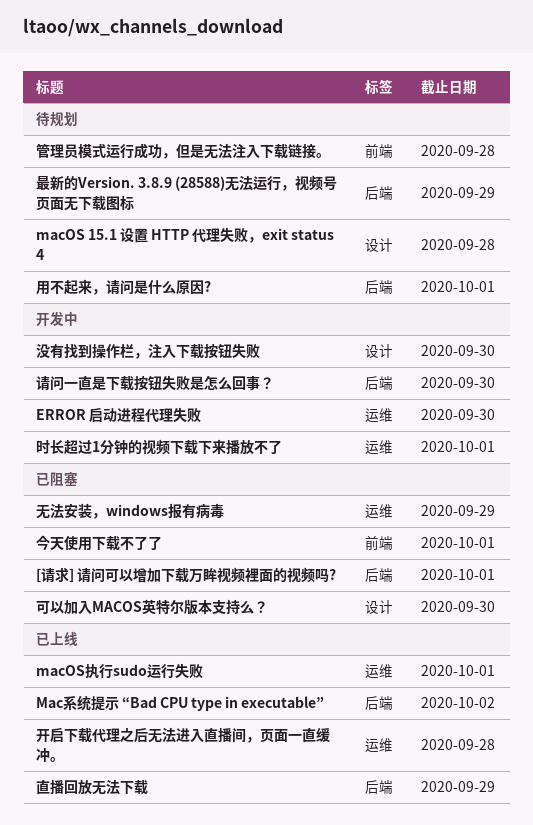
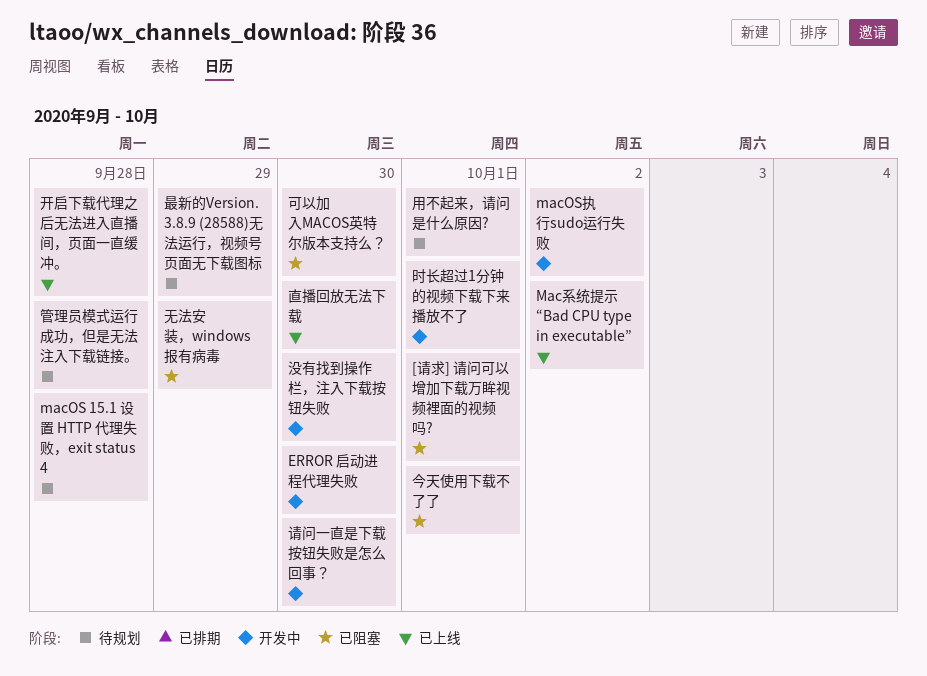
macOS执行sudo运行失败, status: 已上线 -> 开发中
macOS执行sudo运行失败, due: Oct 1 -> Oct 2
直播回放无法下载, due: Sep 29 -> Sep 30

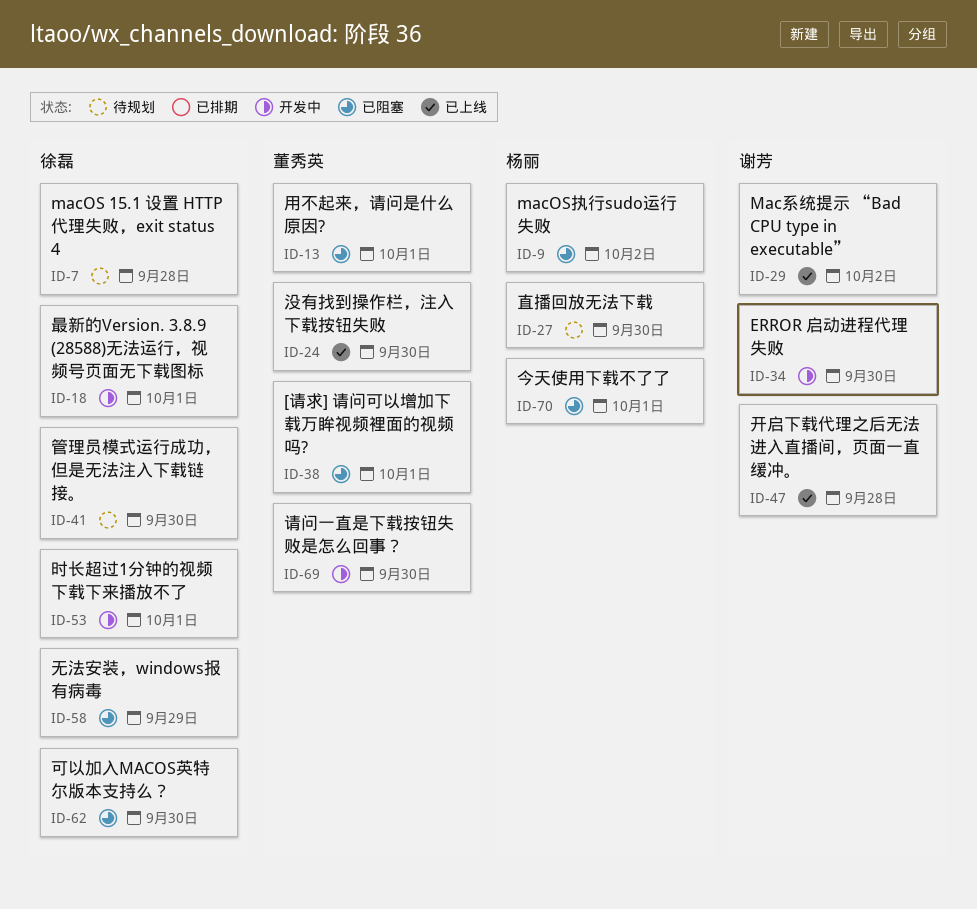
macOS执行sudo运行失败, status: 开发中 -> 已阻塞
最新的Version. 3.8.9 (28588)无法运行，视频号页面无下载图标, status: 待规划 -> 开发中
最新的Version. 3.8.9 (28588)无法运行，视频号页面无下载图标, due: Sep 29 -> Oct 1
没有找到操作栏，注入下载按钮失败, status: 开发中 -> 已上线
用不起来，请问是什么原因?, status: 待规划 -> 已阻塞
直播回放无法下载, status: 已上线 -> 待规划
管理员模式运行成功，但是无法注入下载链接。, due: Sep 28 -> Sep 30

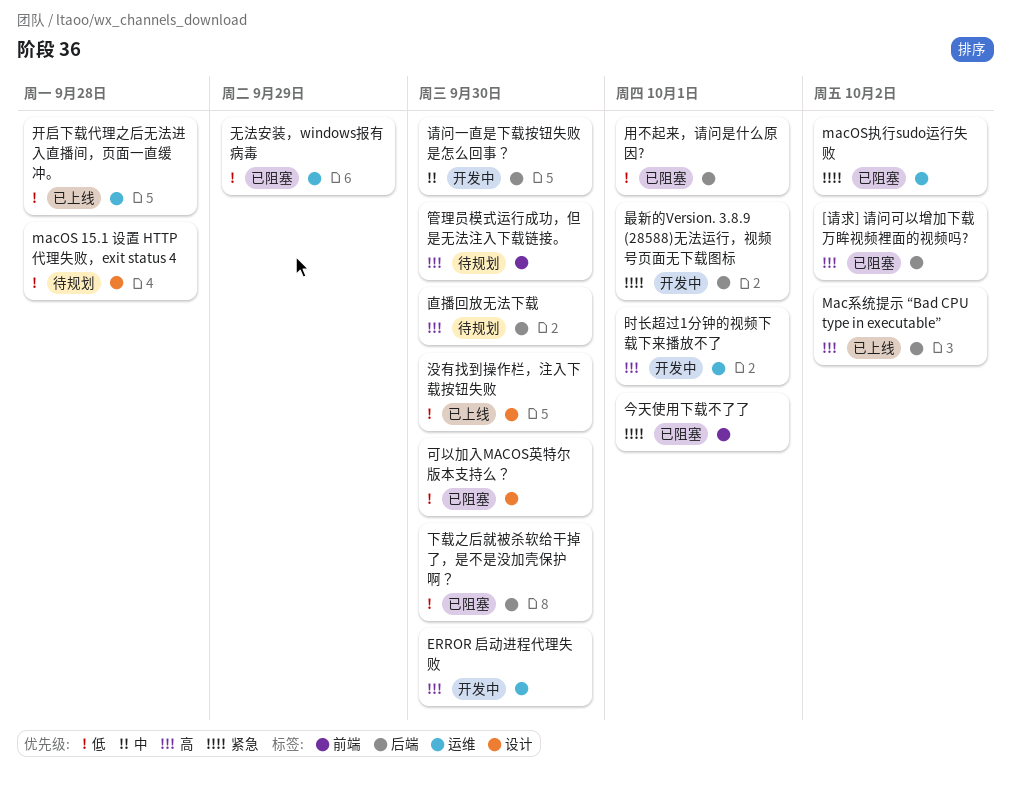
[请求] 请问可以增加下载万眸视频裡面的视频吗?, due: Oct 1 -> Oct 2
下载之后就被杀软给干掉了，是不是没加壳保护啊？: none -> present

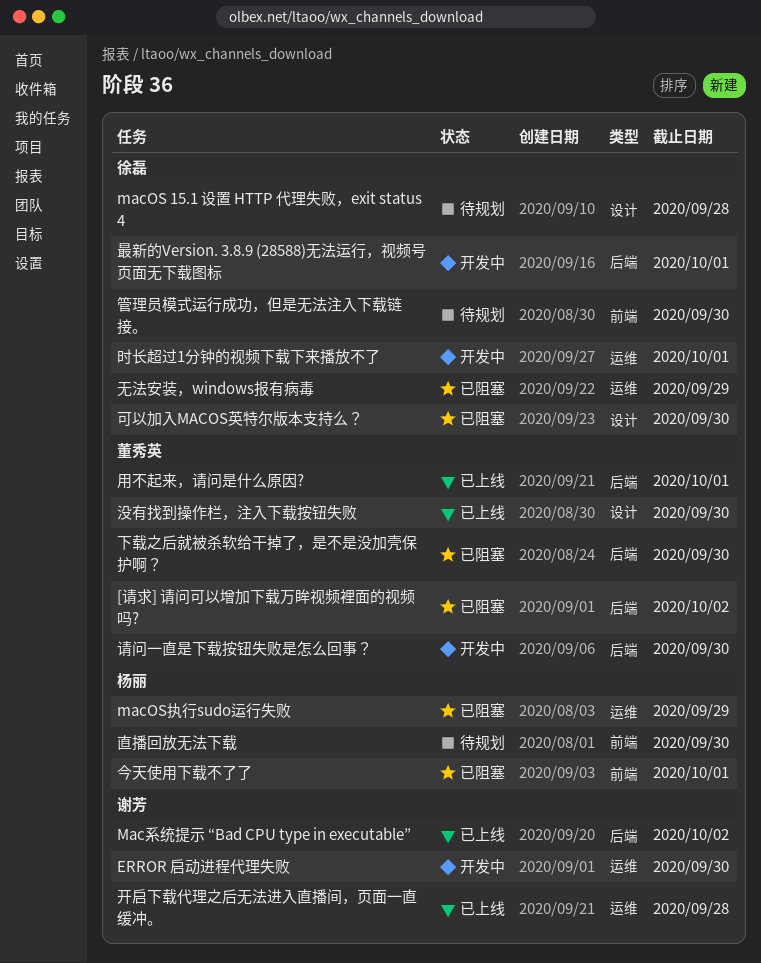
macOS执行sudo运行失败, due: Oct 2 -> Sep 29
用不起来，请问是什么原因?, status: 已阻塞 -> 已上线
直播回放无法下载, label: 后端 -> 前端

